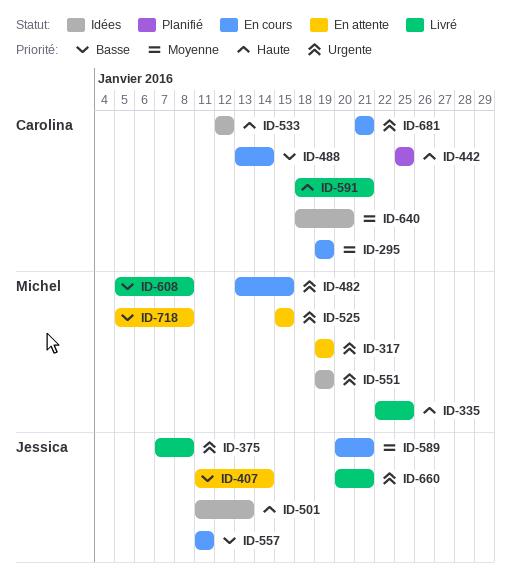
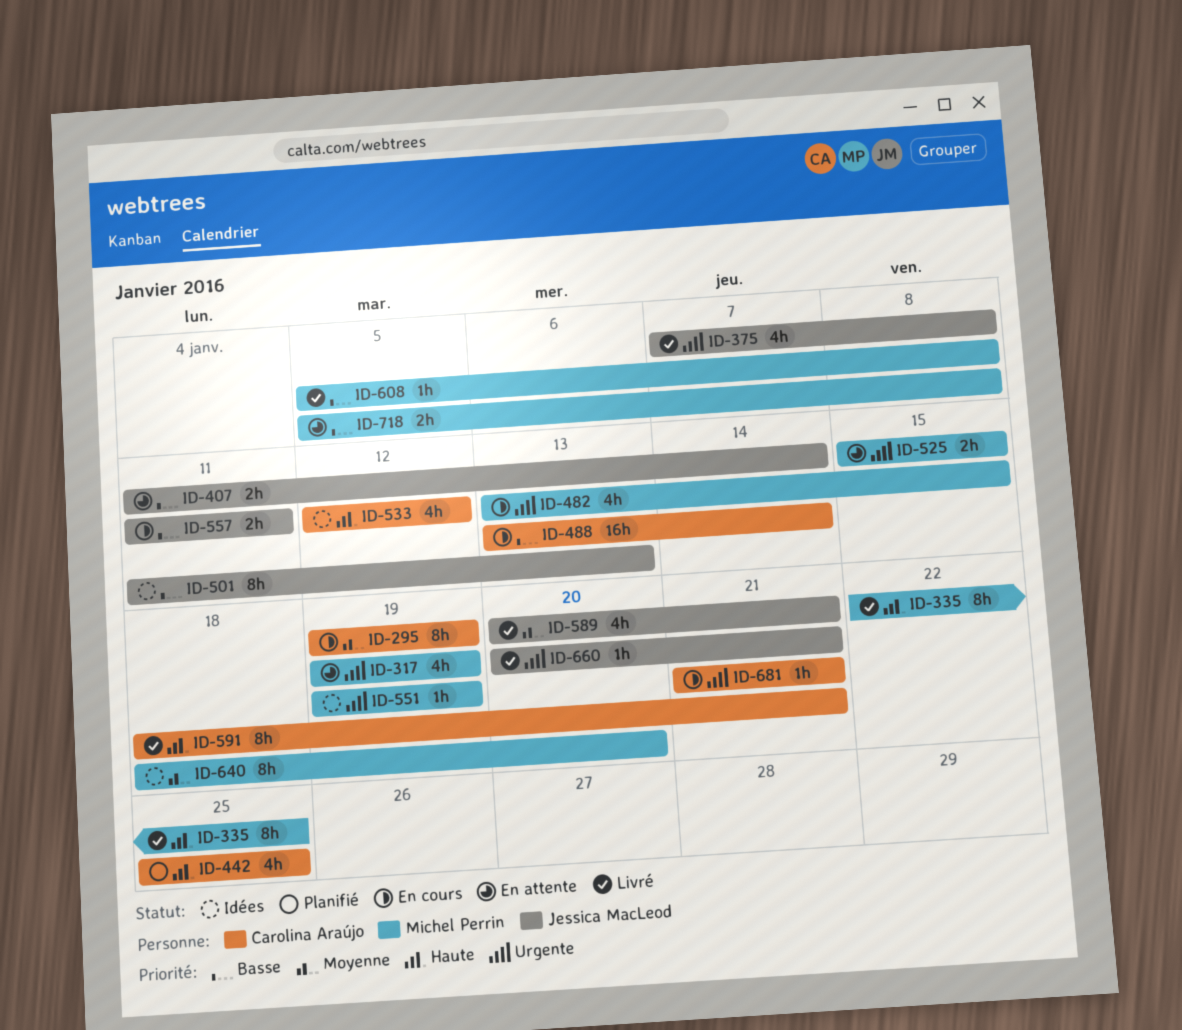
ID-501, priority: Haute -> Basse
ID-589, status: En cours -> Livré
ID-640, owner: Carolina Araújo -> Michel Perrin

